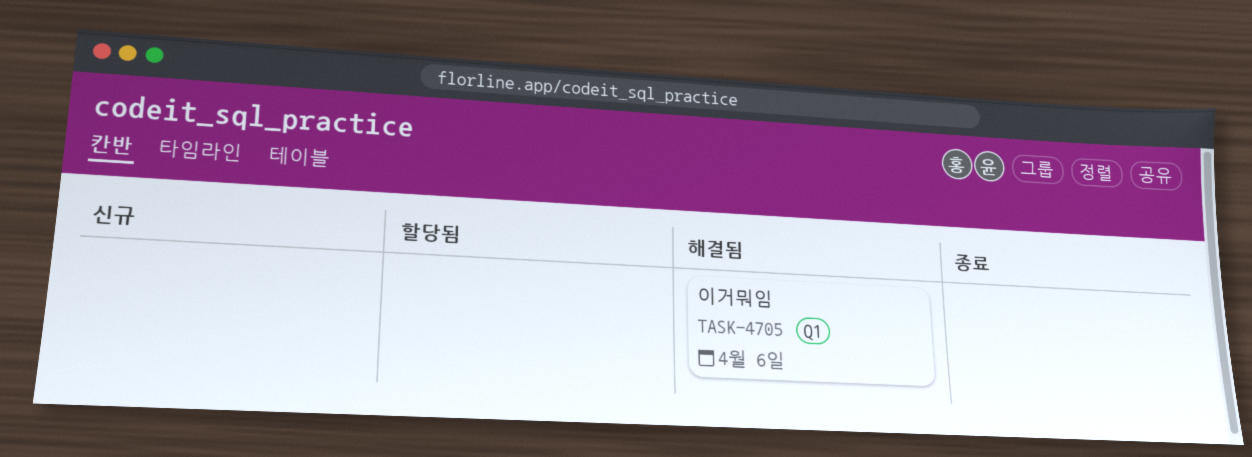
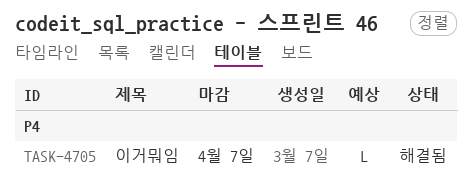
TASK-4705, due: Apr 6 -> Apr 7

